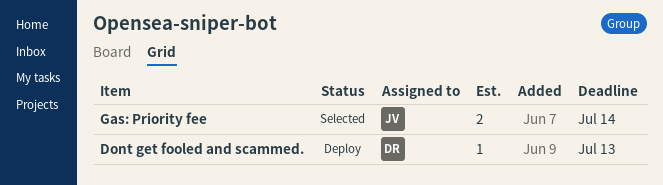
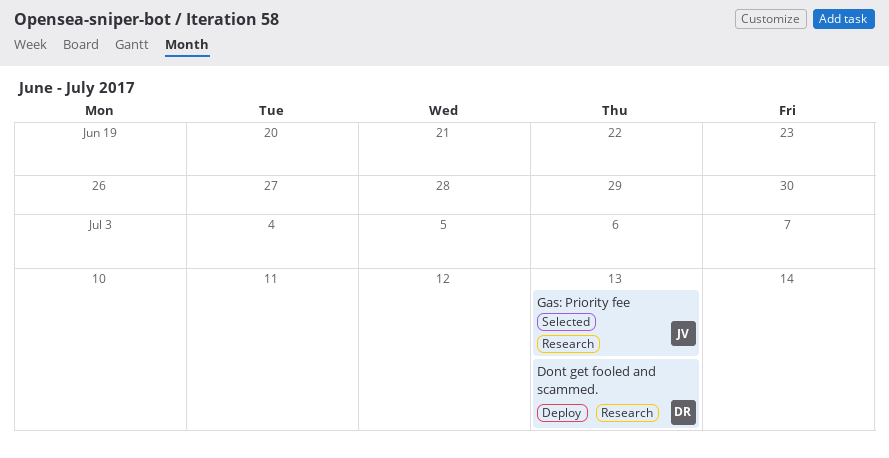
Gas: Priority fee, due: Jul 14 -> Jul 13

